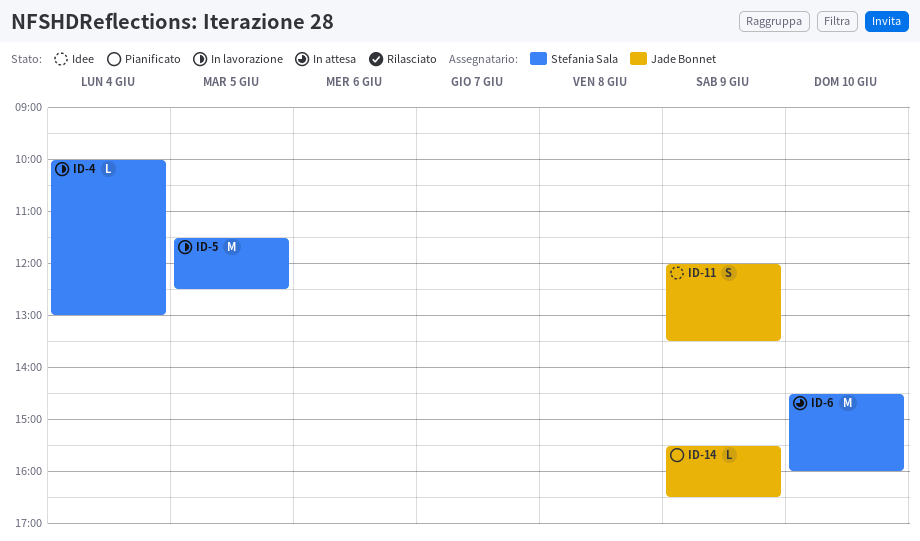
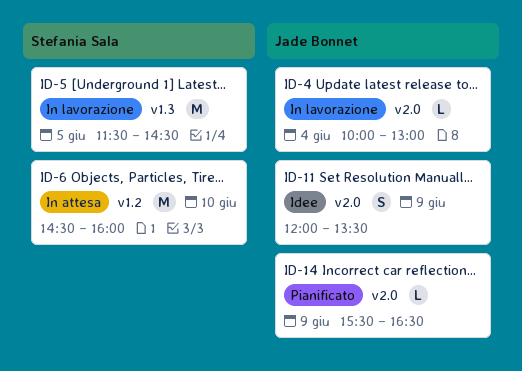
ID-4, owner: Stefania Sala -> Jade Bonnet
ID-5, ends: 12:30 -> 14:30

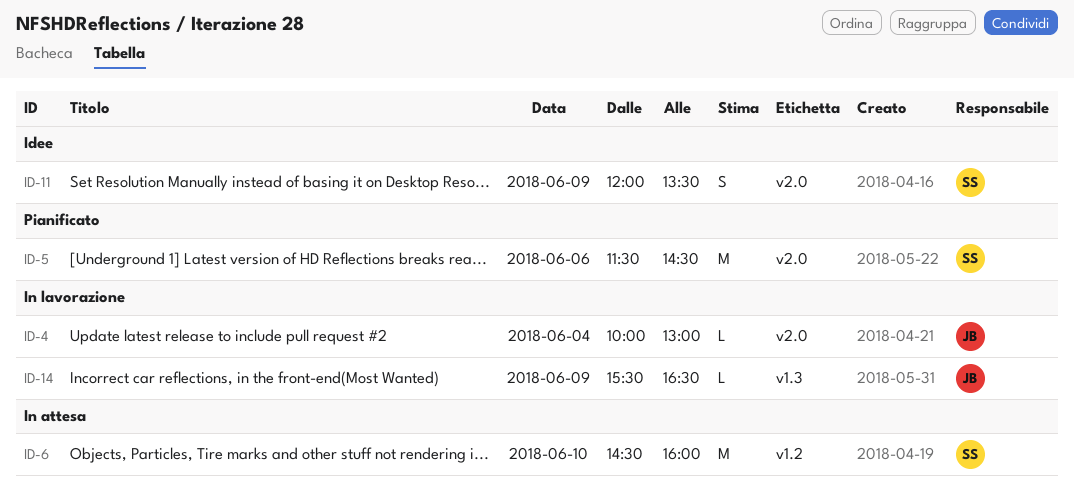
ID-5, status: In lavorazione -> Pianificato
ID-5, label: v1.3 -> v2.0
ID-5, day: Jun 5 -> Jun 6
ID-11, owner: Jade Bonnet -> Stefania Sala
ID-14, status: Pianificato -> In lavorazione
ID-14, label: v2.0 -> v1.3

